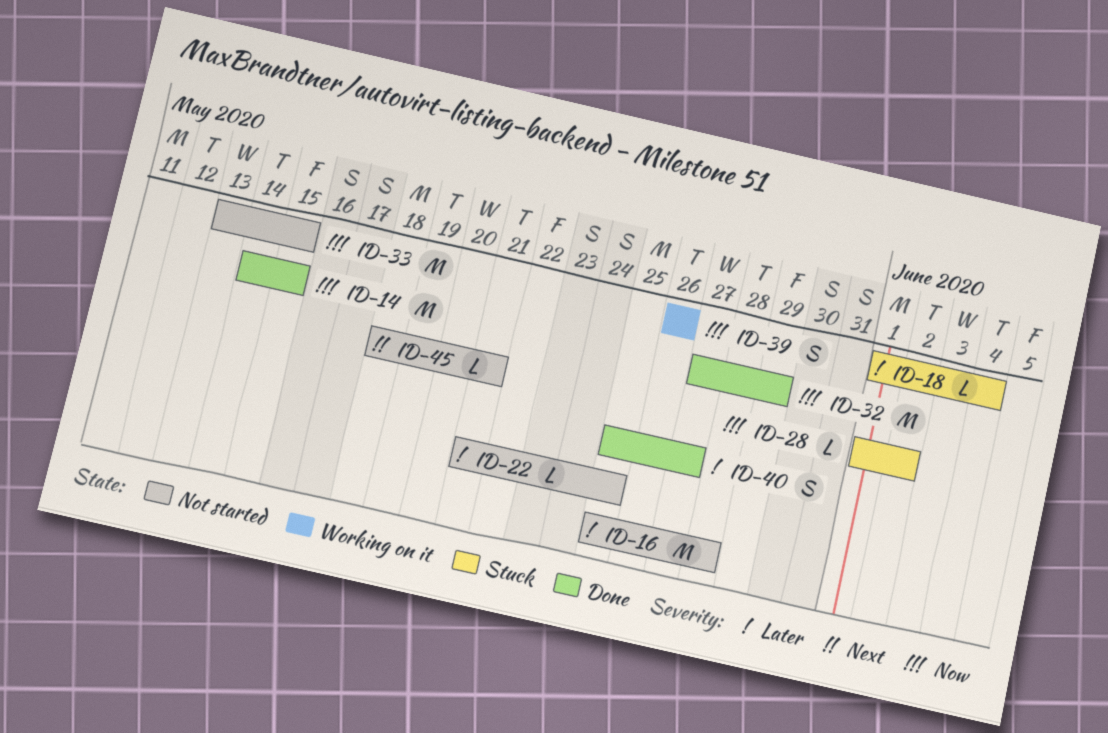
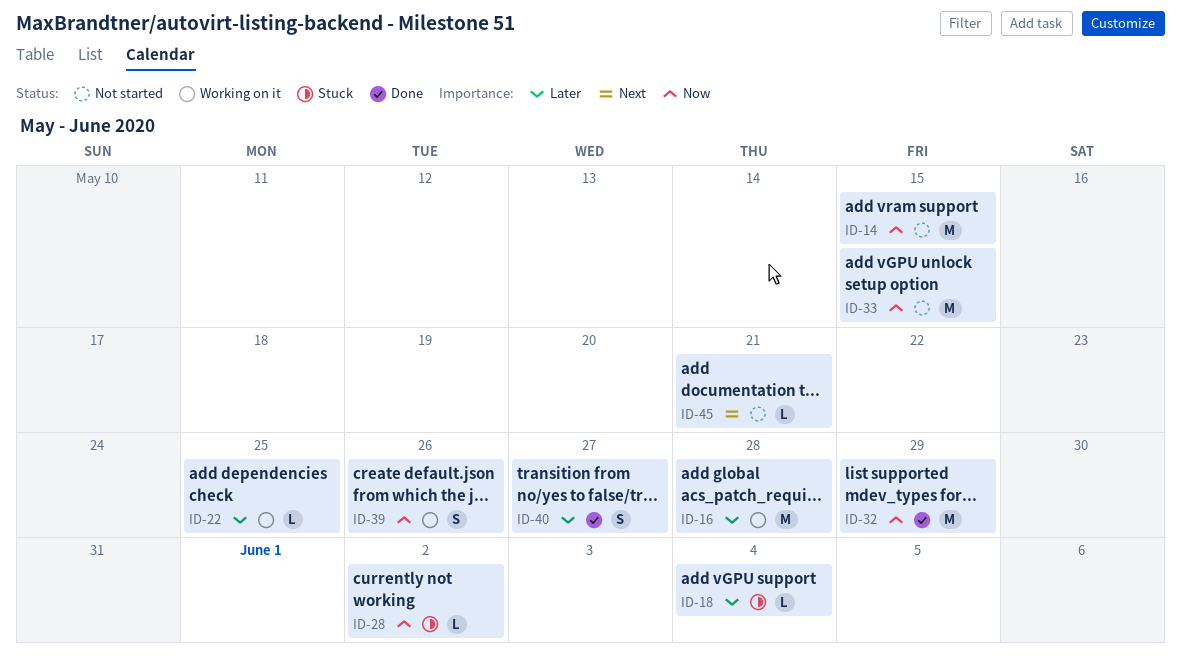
ID-14, status: Done -> Not started
ID-16, status: Not started -> Working on it
ID-22, status: Not started -> Working on it

